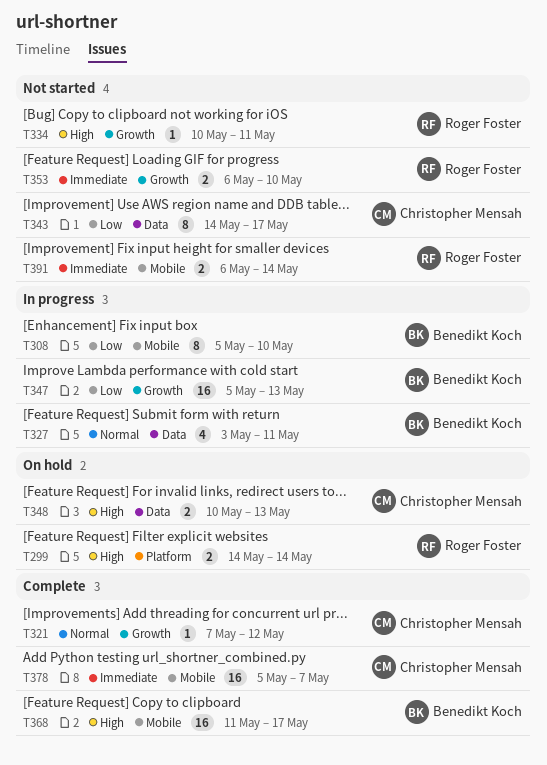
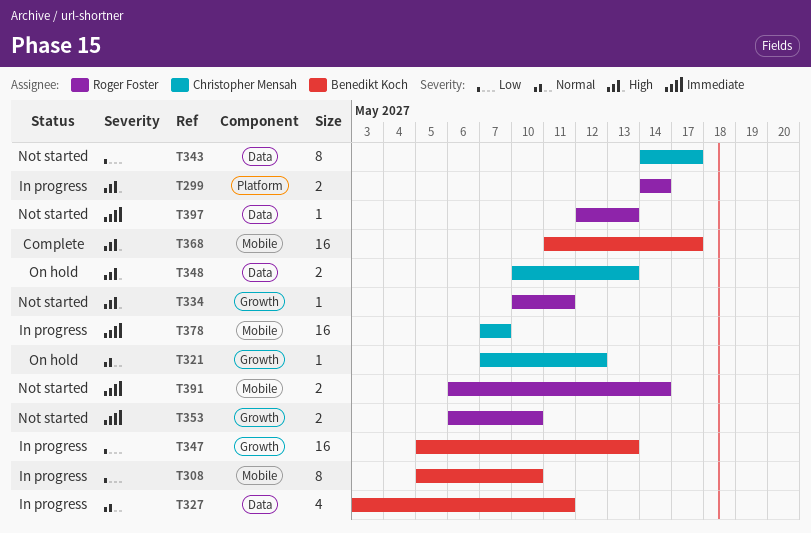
T299, status: On hold -> In progress
T321, status: Complete -> On hold
T378, status: Complete -> In progress
T378, start: May 5 -> May 7
T397: none -> present

